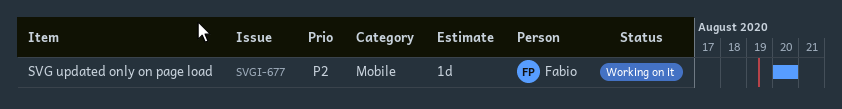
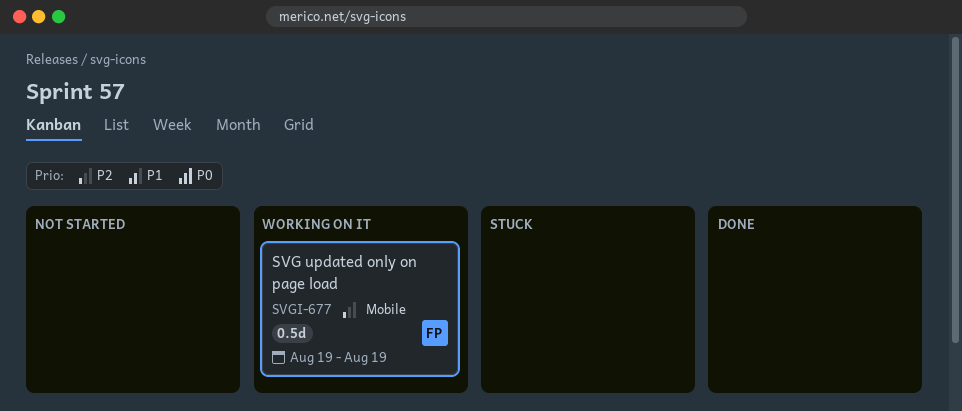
SVGI-677, estimate: 1d -> 0.5d
SVGI-677, start: Aug 20 -> Aug 19
SVGI-677, due: Aug 20 -> Aug 19

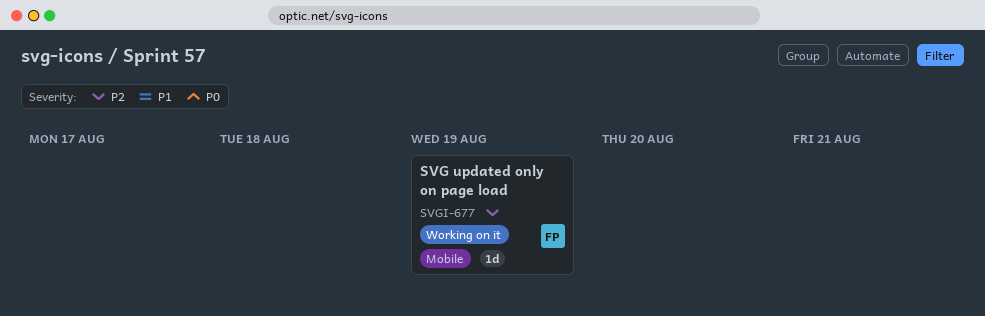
SVGI-677, estimate: 0.5d -> 1d

